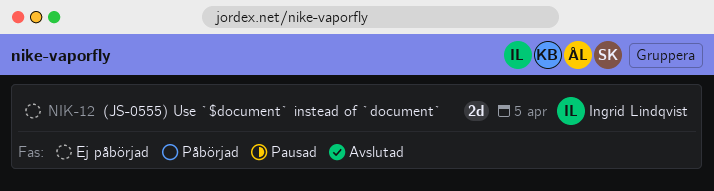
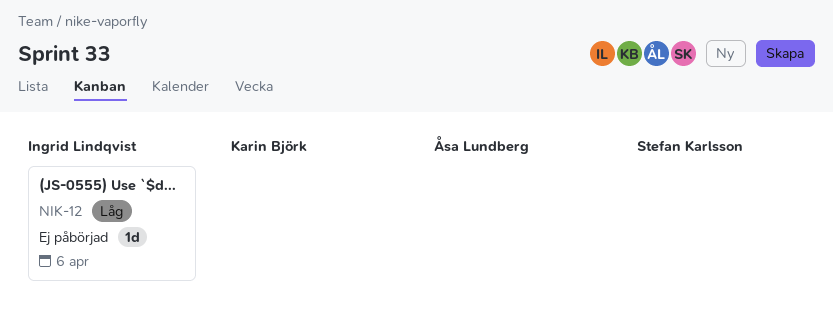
NIK-12, estimate: 2d -> 1d
NIK-12, due: Apr 5 -> Apr 6

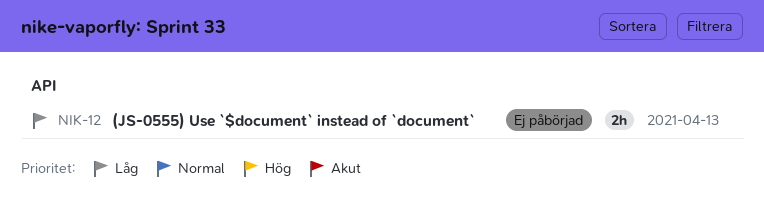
NIK-12, estimate: 1d -> 2h
NIK-12, due: Apr 6 -> Apr 13

